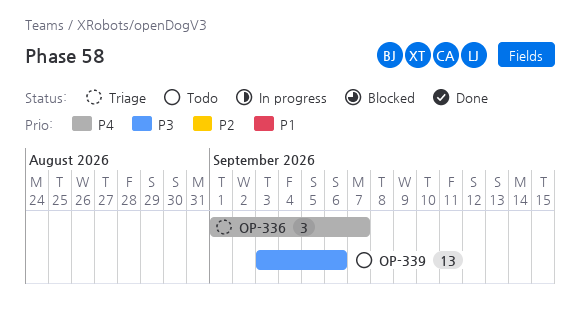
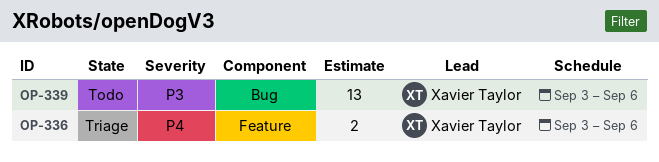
OP-336, estimate: 3 -> 2
OP-336, start: Sep 1 -> Sep 3
OP-336, due: Sep 7 -> Sep 6

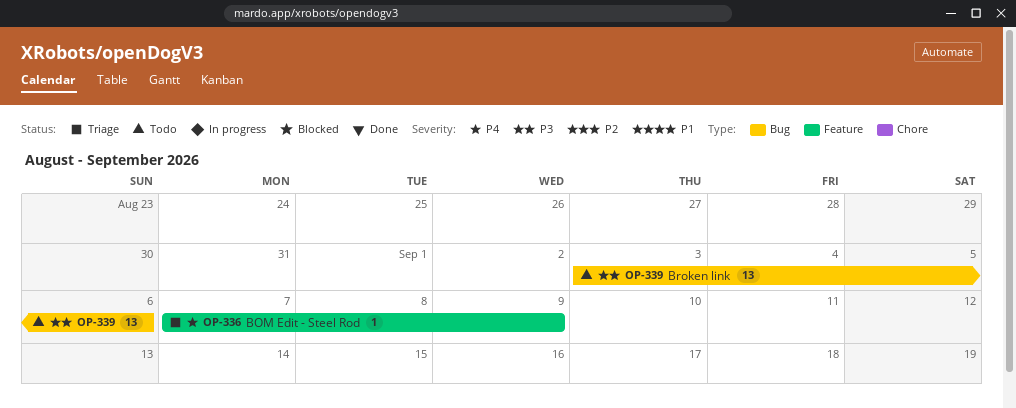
OP-336, estimate: 2 -> 1
OP-336, start: Sep 3 -> Sep 7
OP-336, due: Sep 6 -> Sep 9

